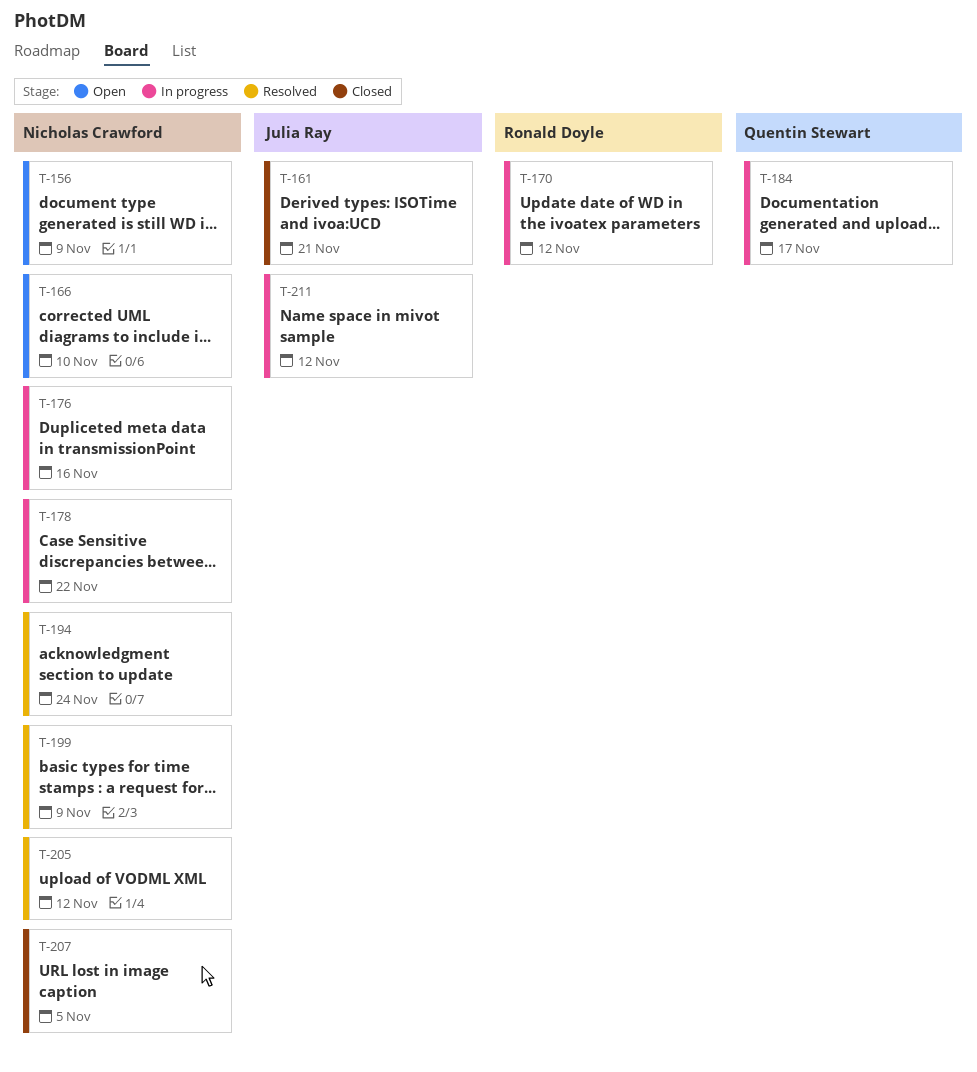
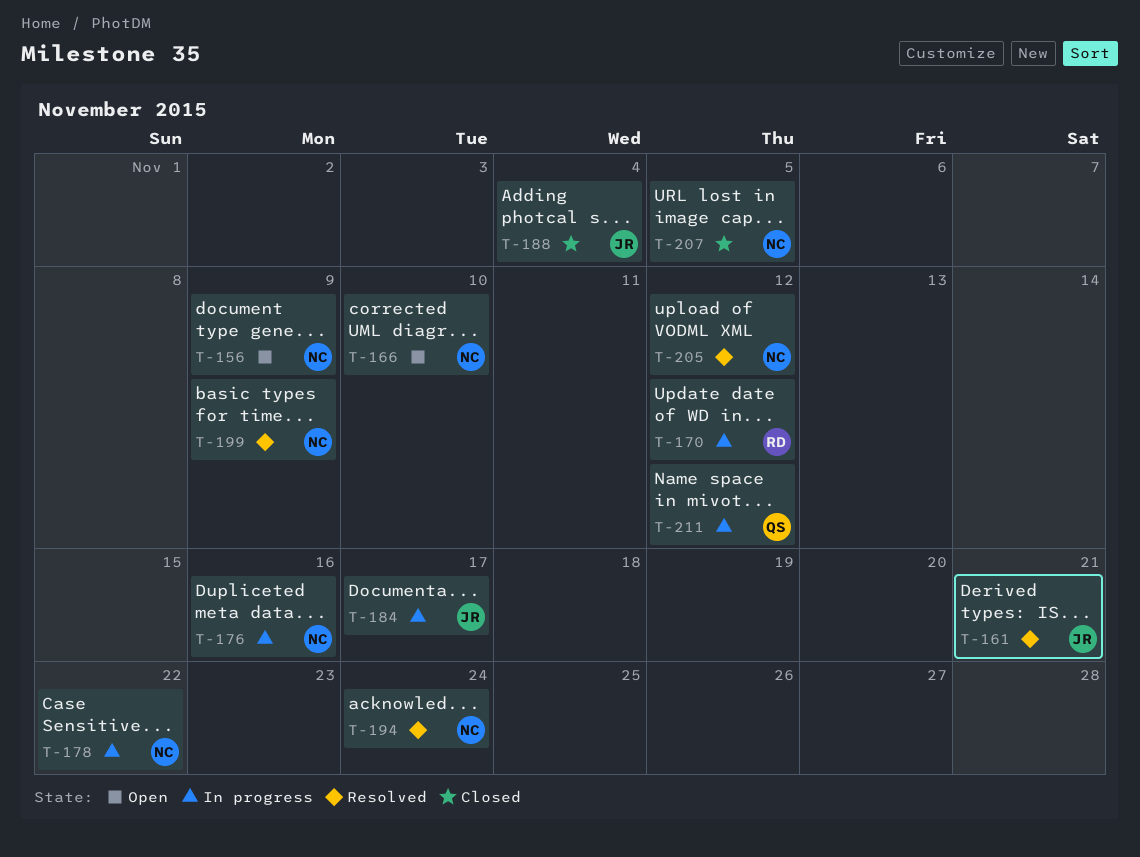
T-161, status: Closed -> Resolved
T-184, owner: Quentin Stewart -> Julia Ray
T-188: none -> present
T-211, owner: Julia Ray -> Quentin Stewart

